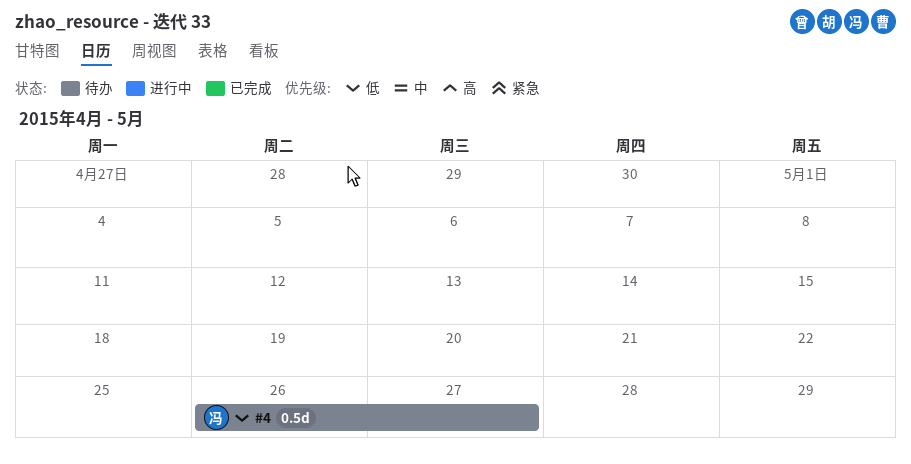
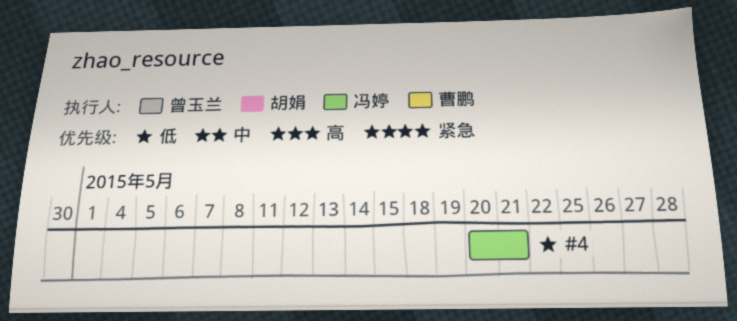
#4, start: May 26 -> May 20
#4, due: May 27 -> May 21

